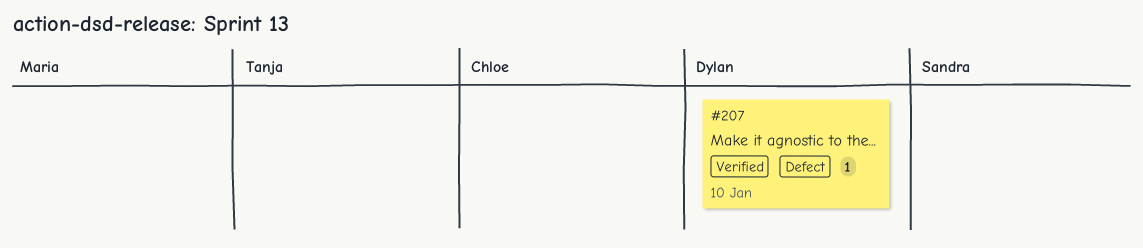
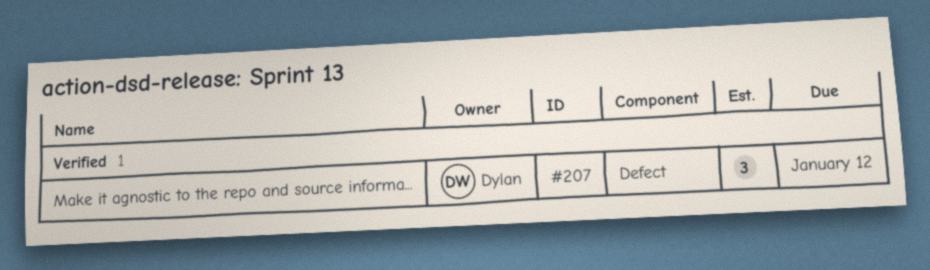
#207, estimate: 1 -> 3
#207, due: Jan 10 -> Jan 12

